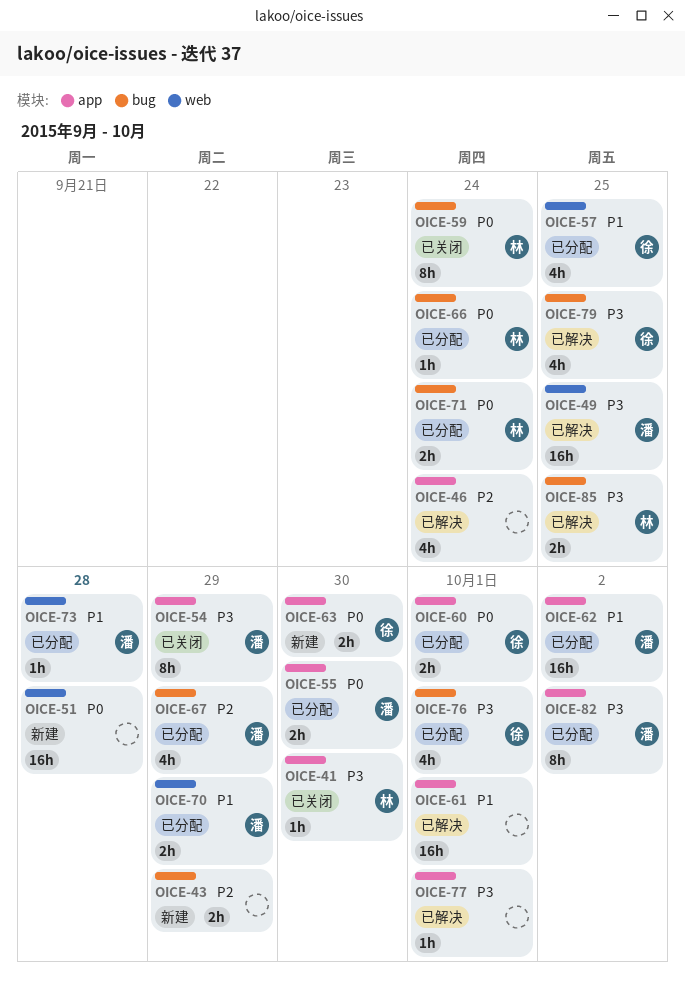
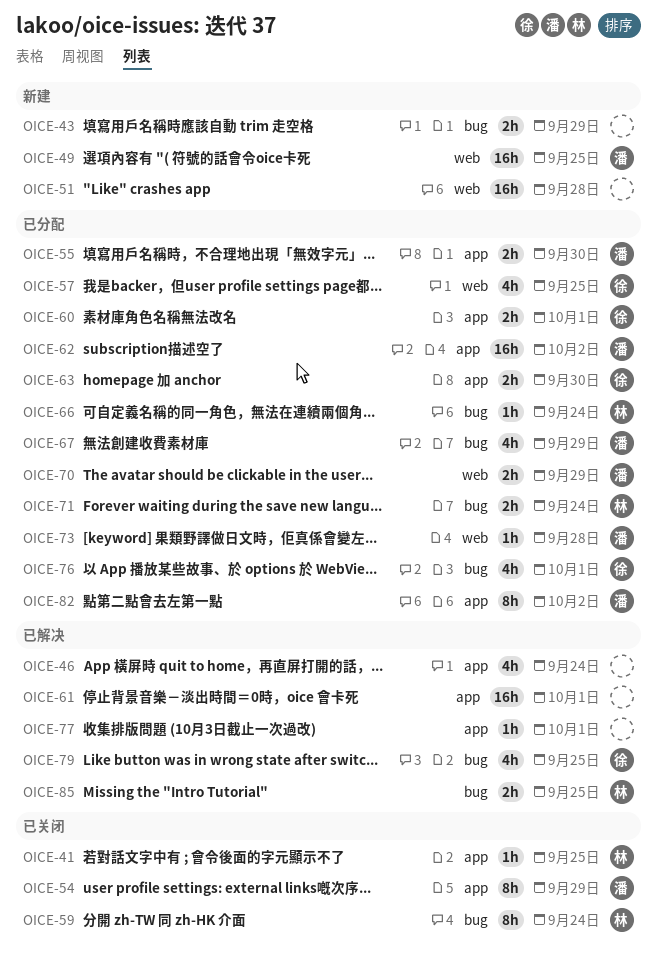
OICE-41, due: Sep 30 -> Sep 25
OICE-49, status: 已解决 -> 新建
OICE-63, status: 新建 -> 已分配

